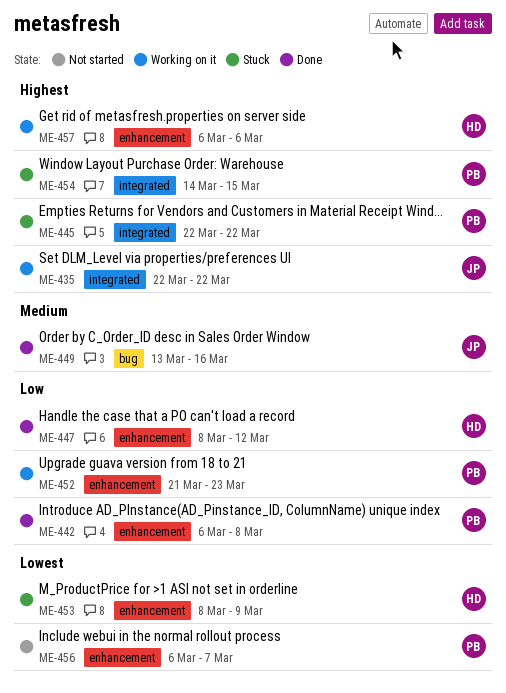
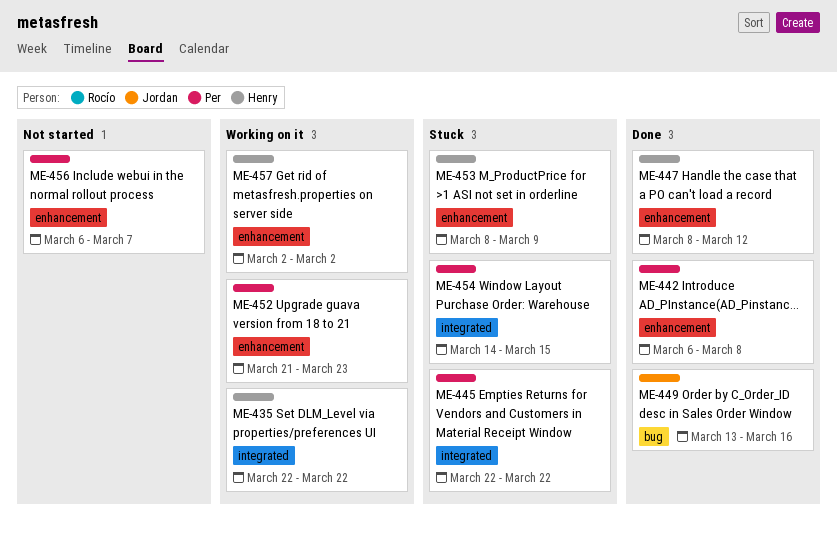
ME-435, owner: Jordan -> Henry
ME-457, start: Mar 6 -> Mar 2
ME-457, due: Mar 6 -> Mar 2

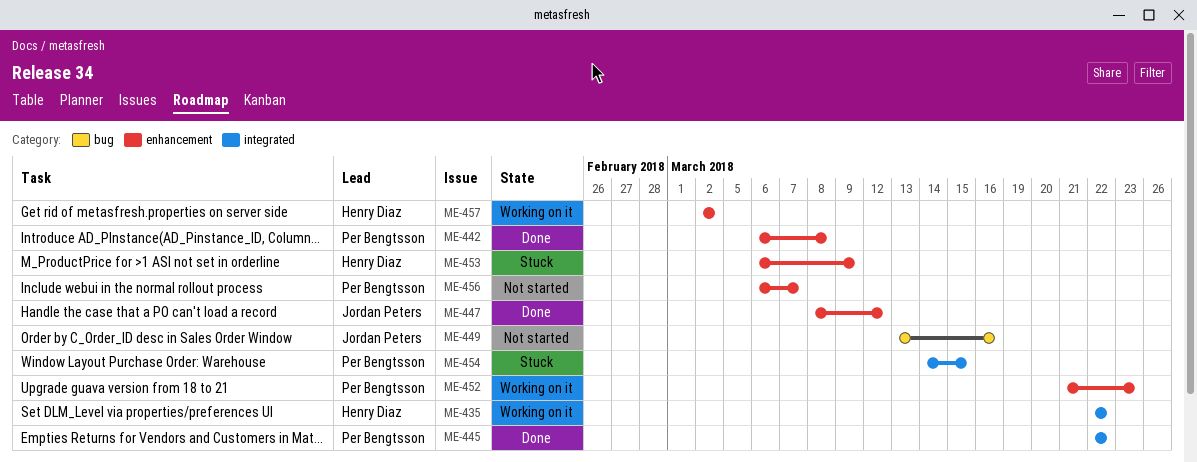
ME-445, status: Stuck -> Done
ME-447, owner: Henry Diaz -> Jordan Peters
ME-449, status: Done -> Not started
ME-453, start: Mar 8 -> Mar 6

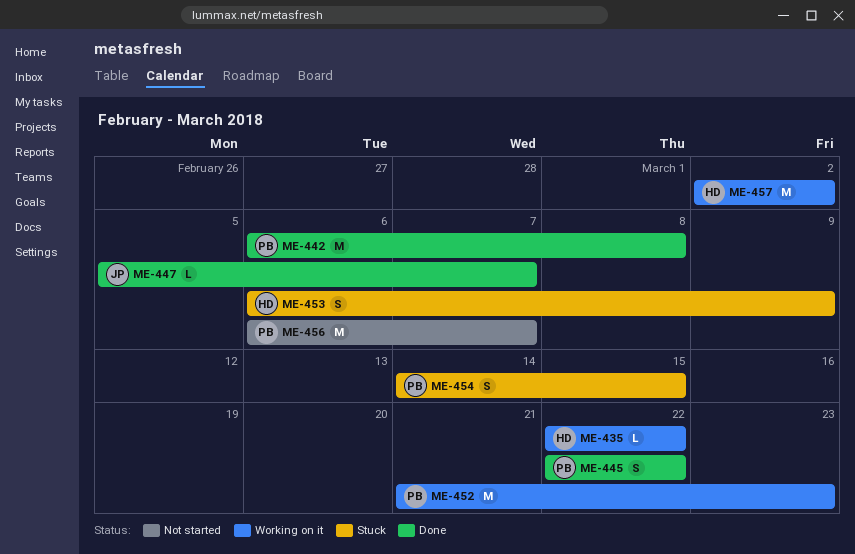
ME-447, start: Mar 8 -> Mar 5
ME-447, due: Mar 12 -> Mar 7
ME-449: present -> none

